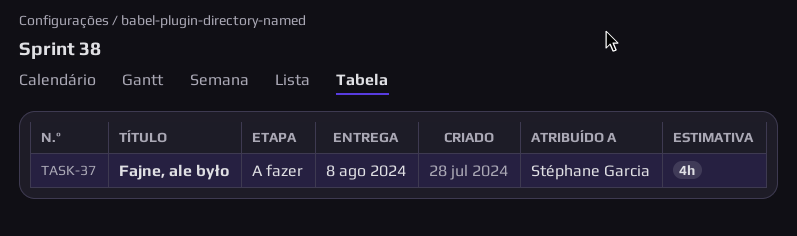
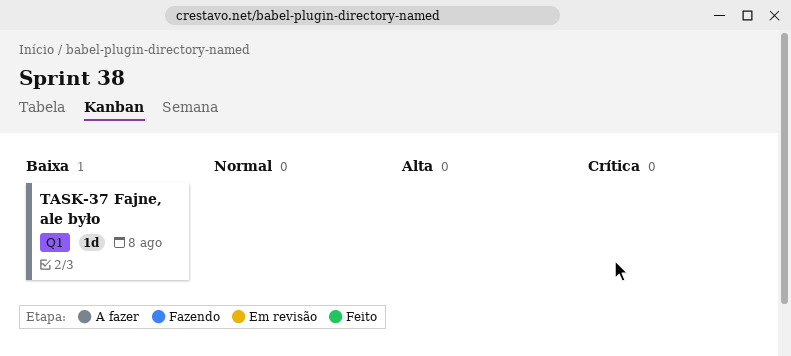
TASK-37, estimate: 4h -> 1d

